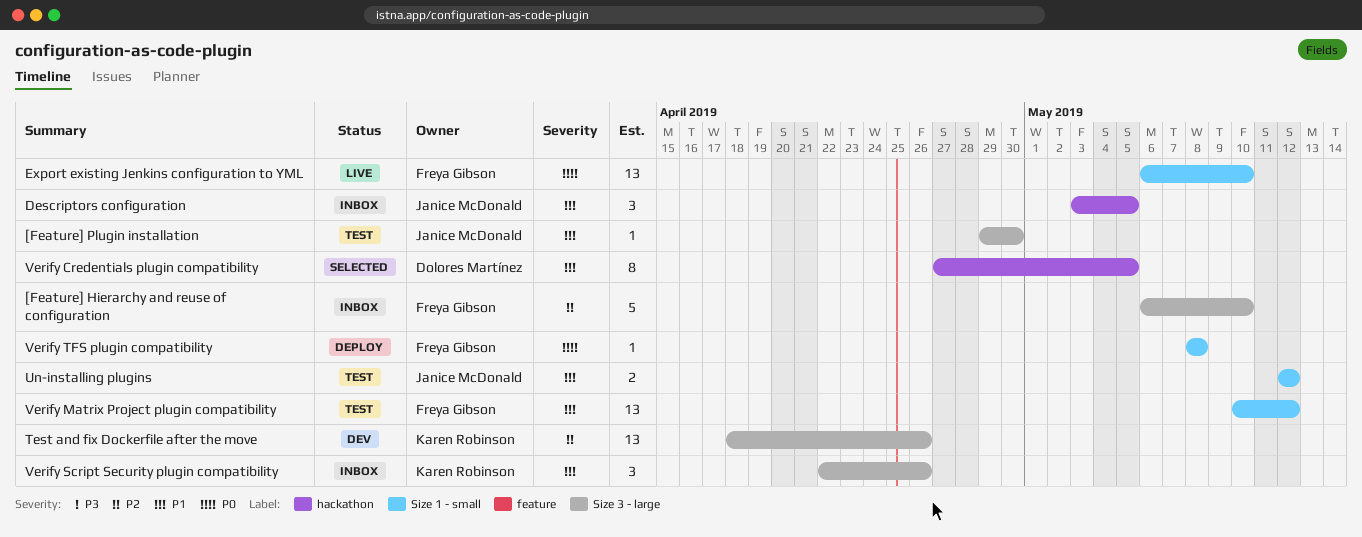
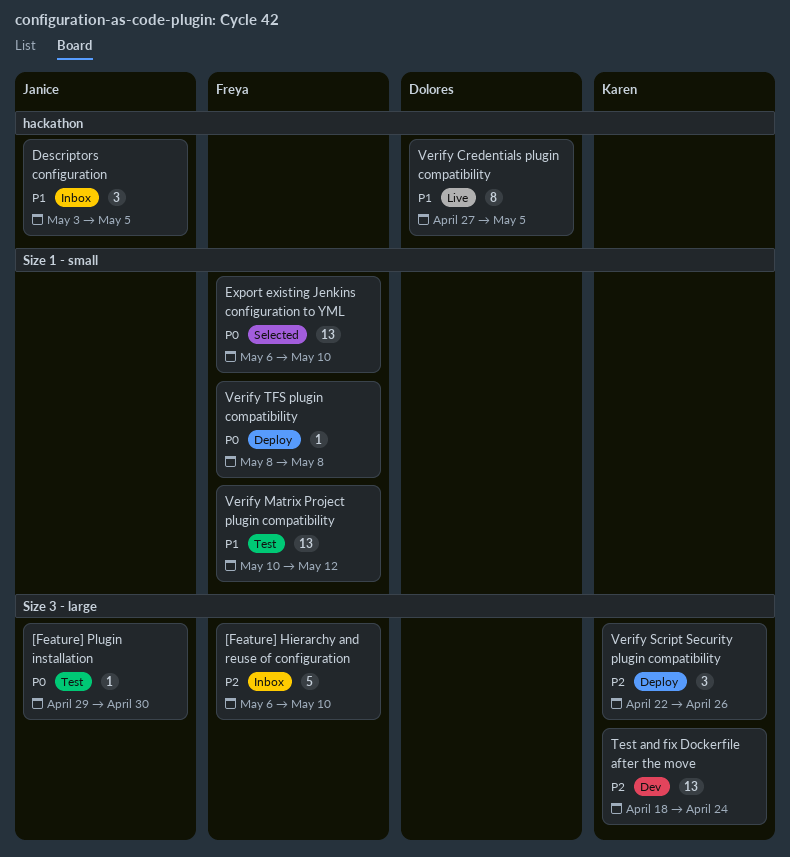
[Feature] Plugin installation, priority: P1 -> P0
Export existing Jenkins configuration to YML, status: Live -> Selected
Test and fix Dockerfile after the move, due: Apr 26 -> Apr 24
Un-installing plugins: present -> none
Verify Credentials plugin compatibility, status: Selected -> Live
Verify Script Security plugin compatibility, status: Inbox -> Deploy
Verify Script Security plugin compatibility, priority: P1 -> P2

